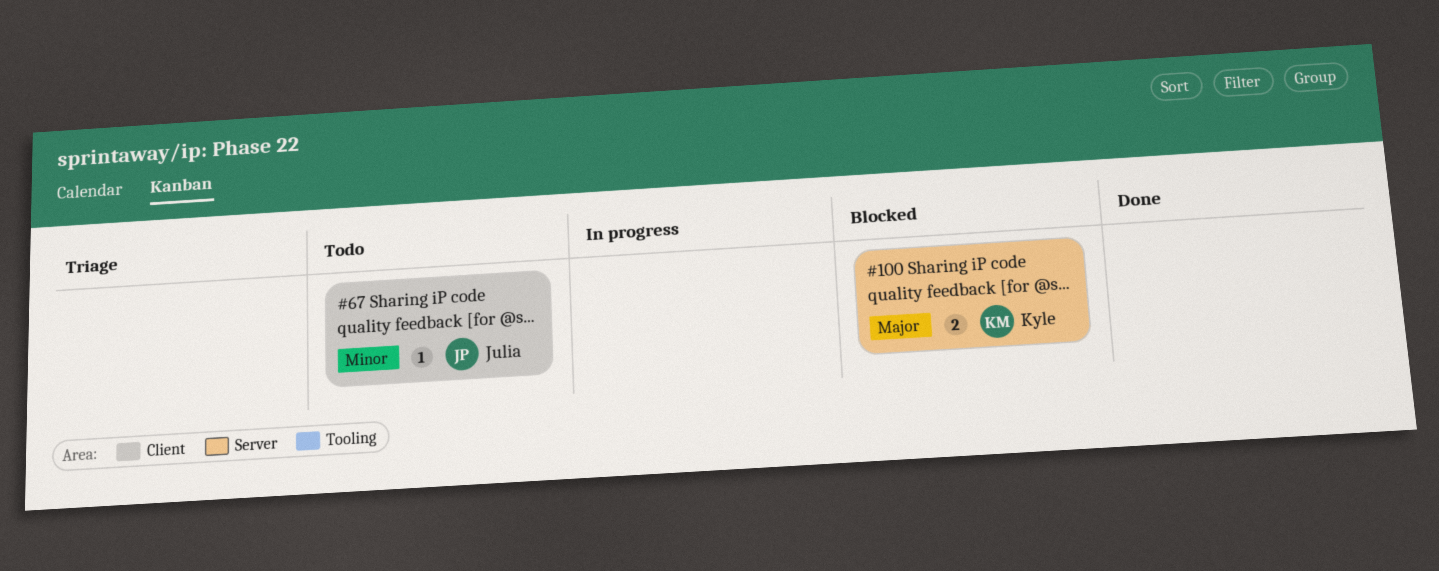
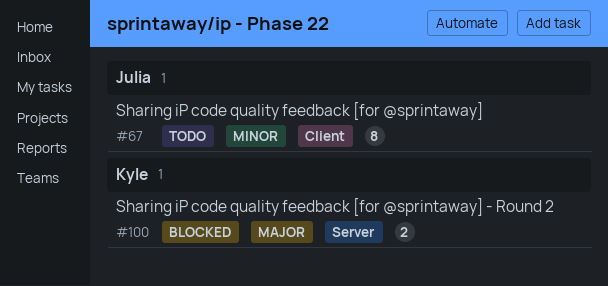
#67, estimate: 1 -> 8

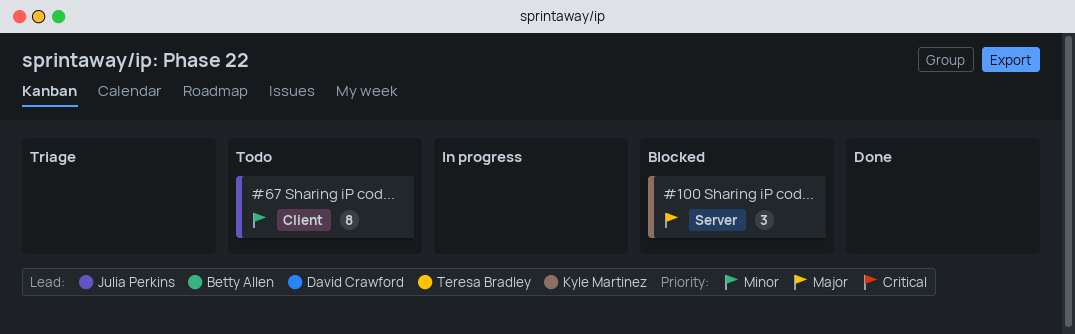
#100, estimate: 2 -> 3

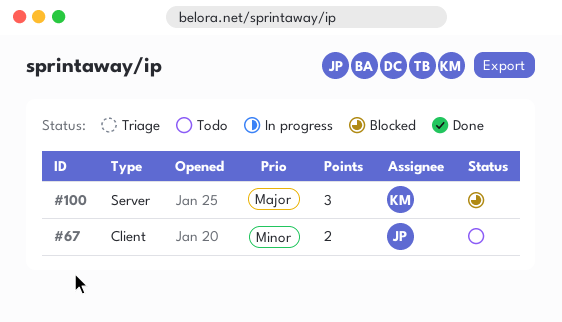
#67, estimate: 8 -> 2

